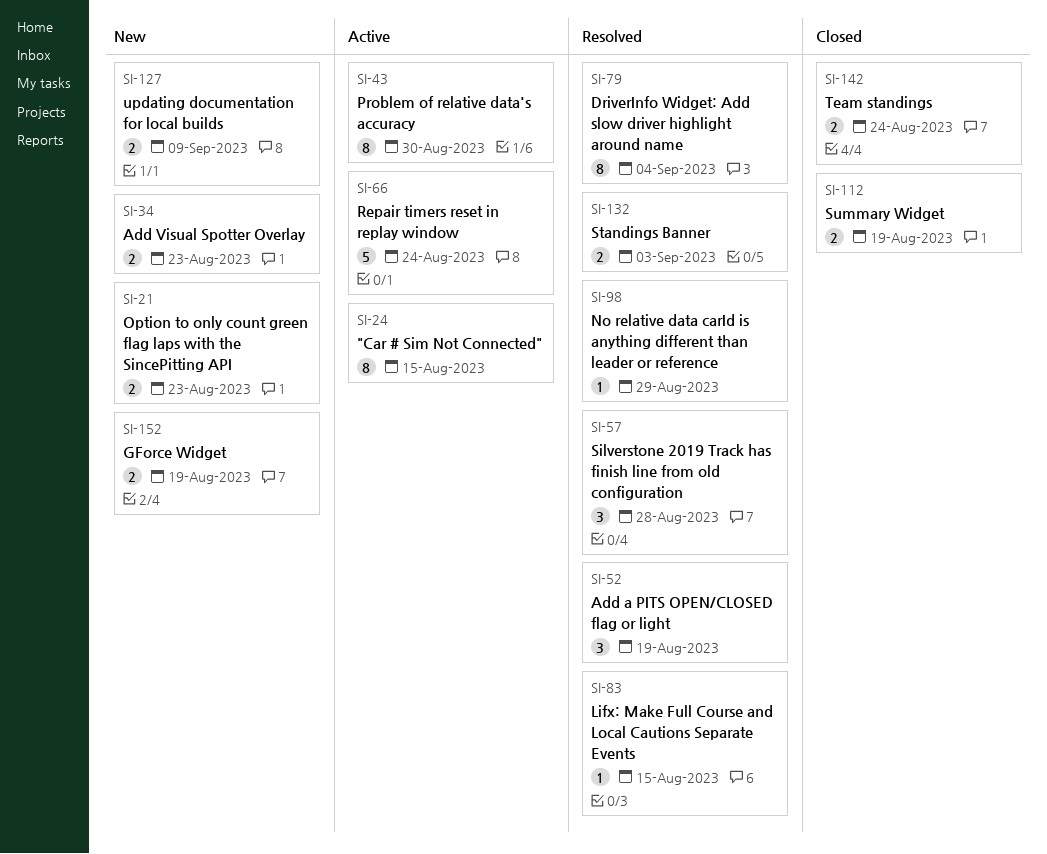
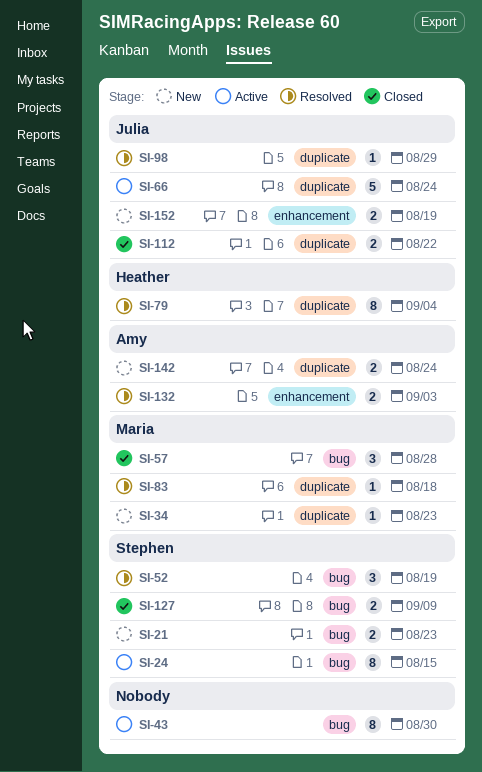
SI-34, estimate: 2 -> 1
SI-57, status: Resolved -> Closed
SI-83, due: Aug 15 -> Aug 18
SI-112, due: Aug 19 -> Aug 22
SI-127, status: New -> Closed
SI-142, status: Closed -> New

